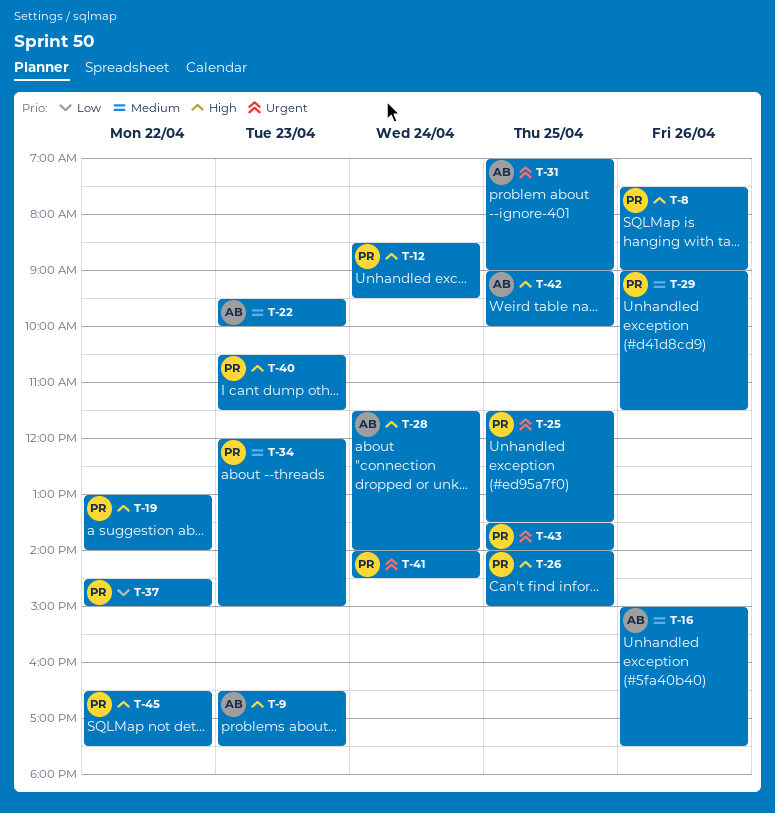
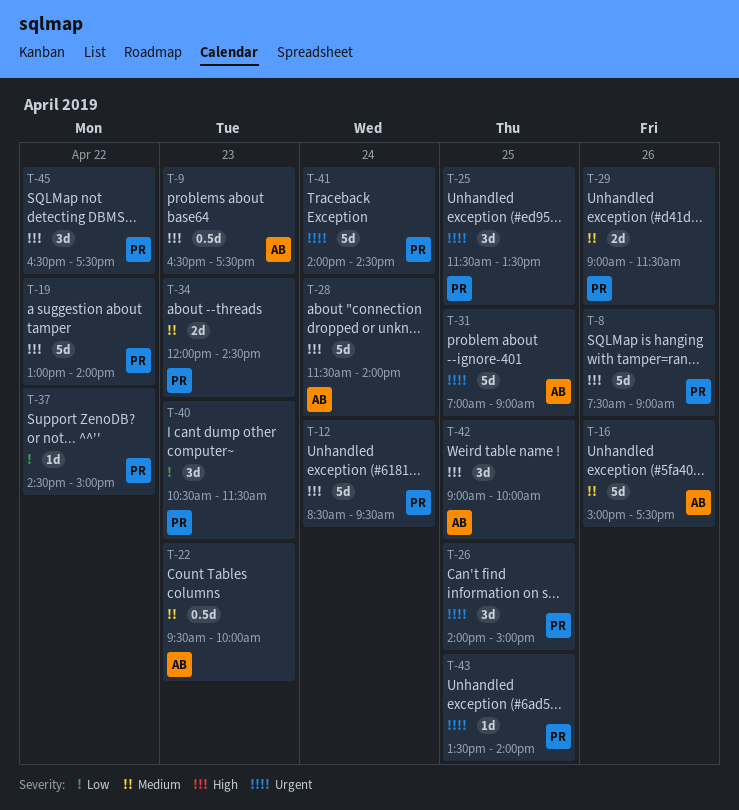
T-26, priority: High -> Urgent
T-34, ends: 15:00 -> 14:30
T-40, priority: High -> Low

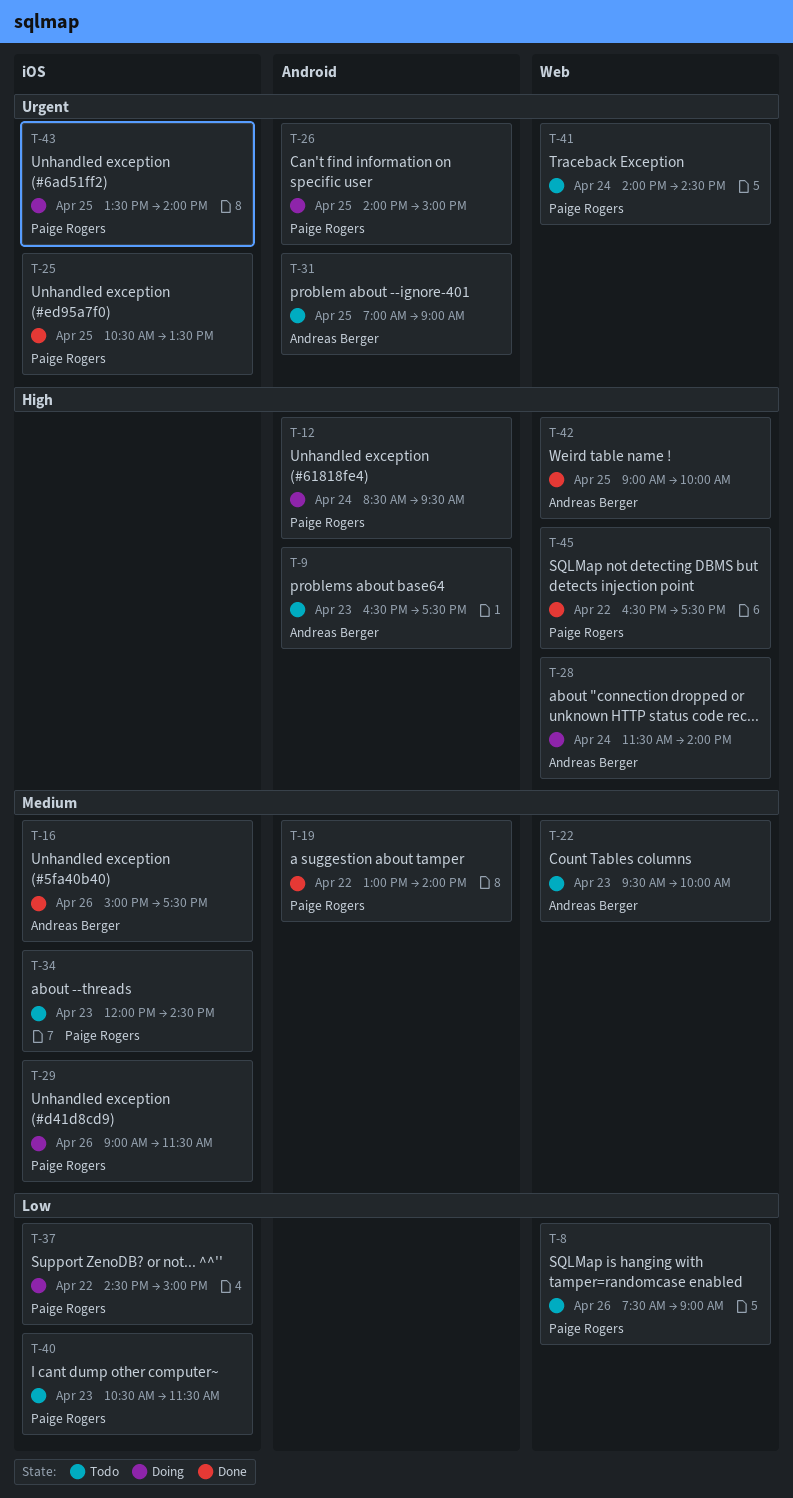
T-8, priority: High -> Low
T-19, priority: High -> Medium
T-25, begins: 11:30 -> 10:30

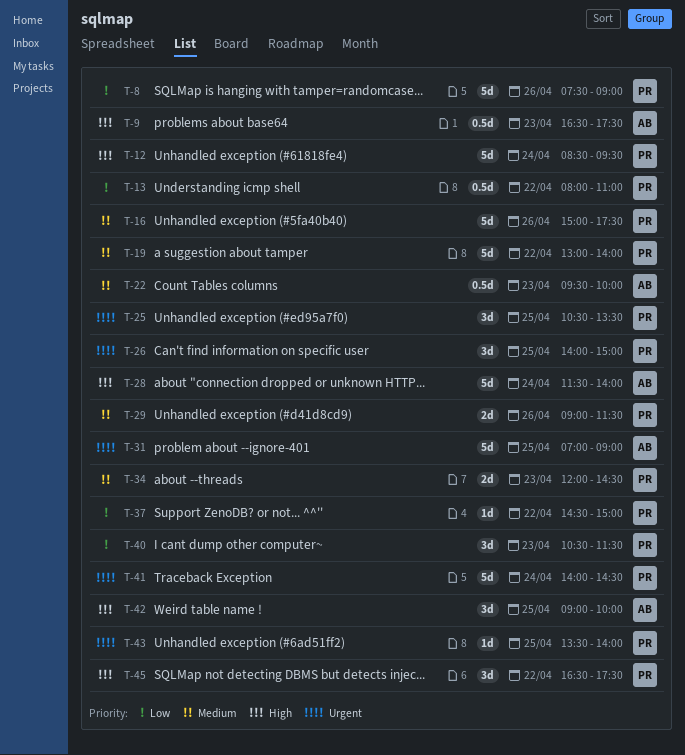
T-13: none -> present
T-16, owner: Andreas Berger -> Paige Rogers

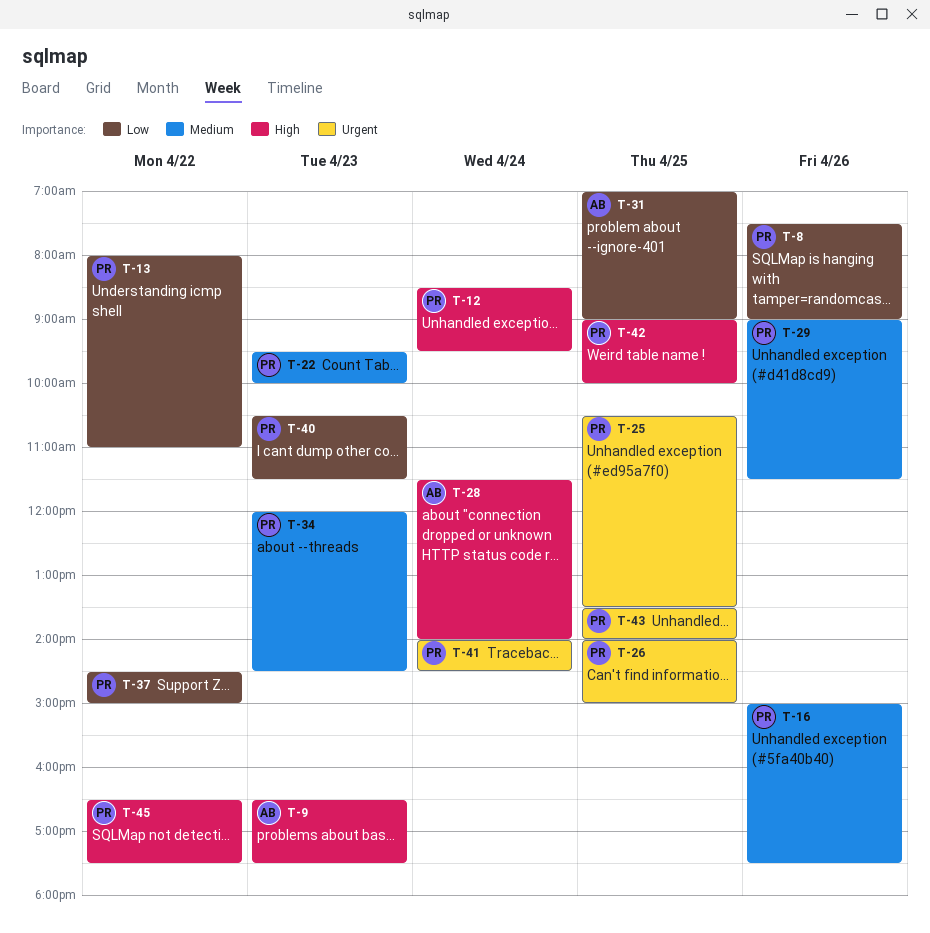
T-19: present -> none
T-22, owner: AB -> PR
T-31, priority: Urgent -> Low
T-42, owner: AB -> PR

